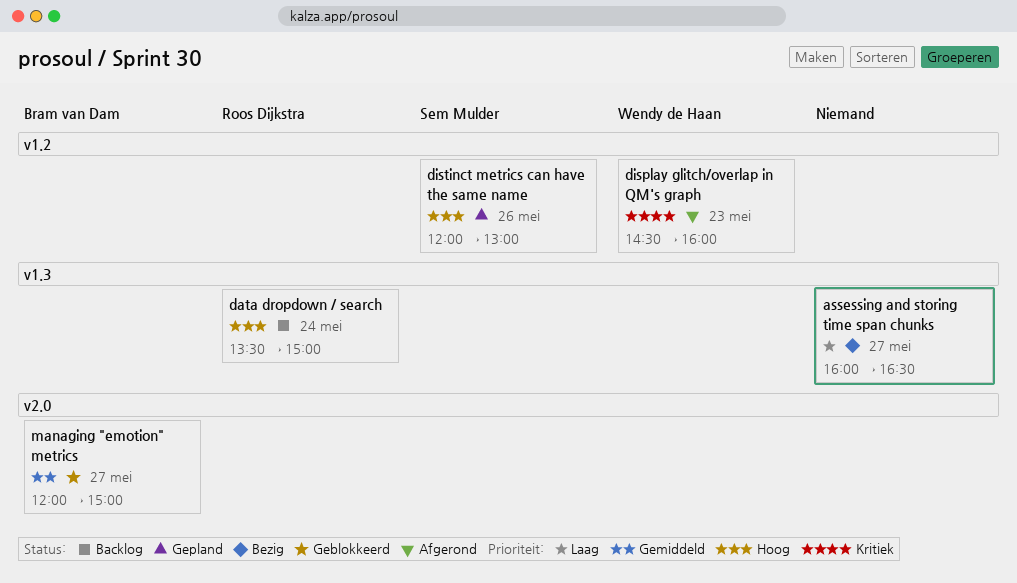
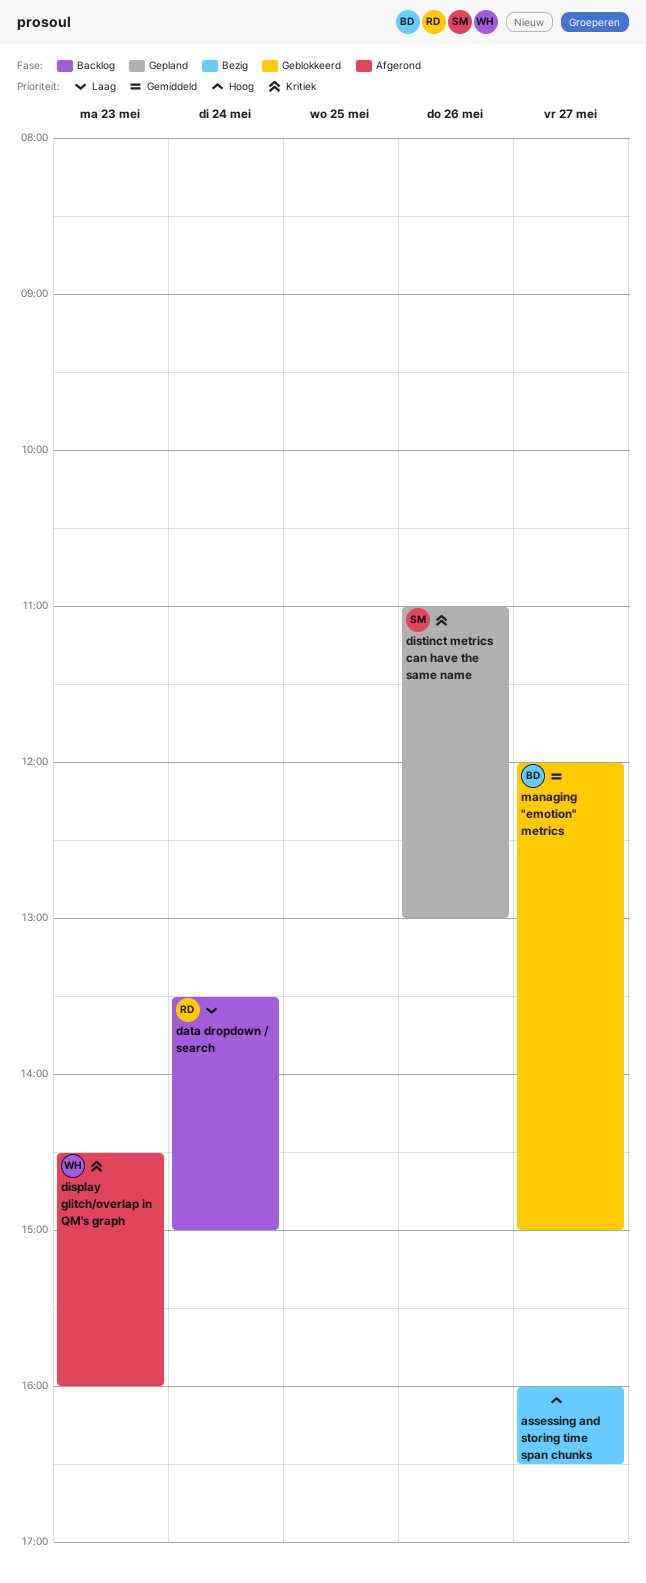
assessing and storing time span chunks, priority: Laag -> Hoog
data dropdown / search, priority: Hoog -> Laag
distinct metrics can have the same name, priority: Hoog -> Kritiek
distinct metrics can have the same name, begins: 12:00 -> 11:00

